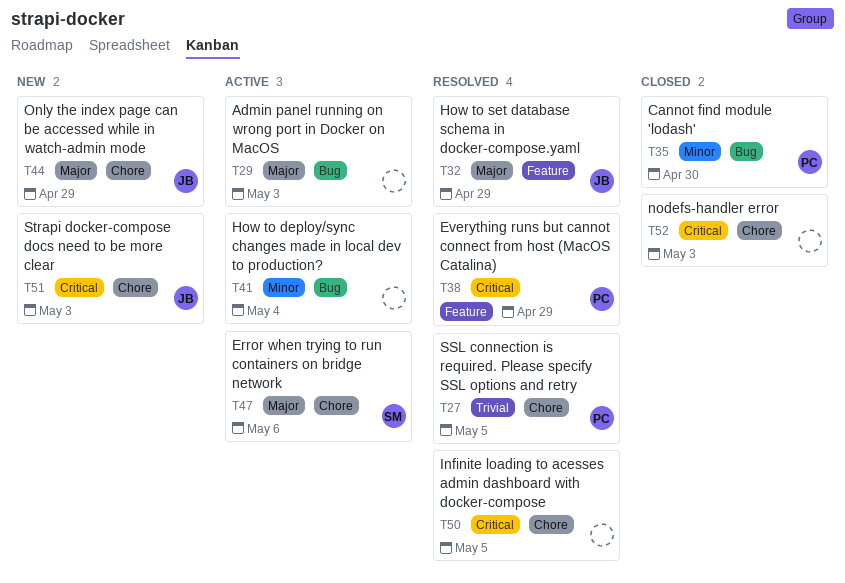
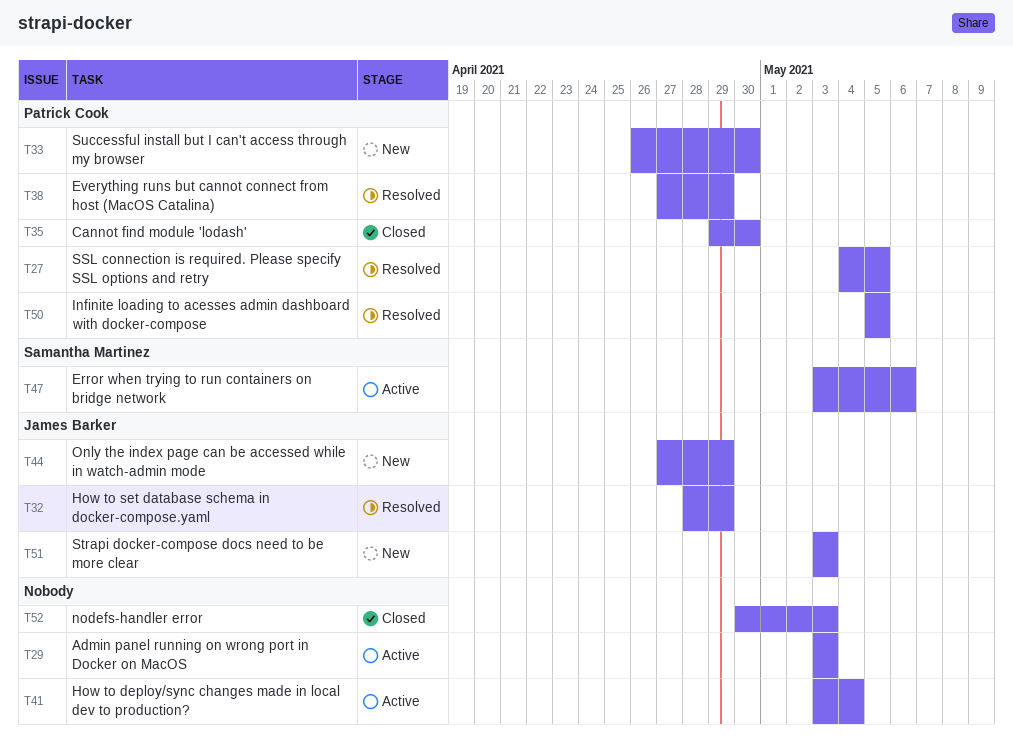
T33: none -> present
T50, owner: none -> Patrick Cook

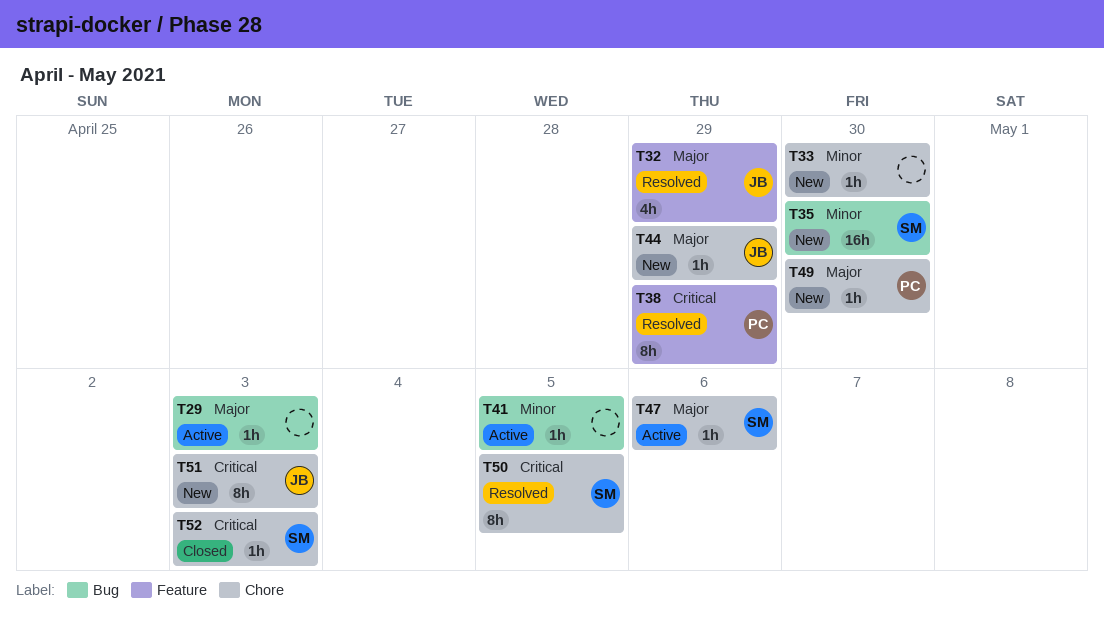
T27: present -> none
T33, owner: Patrick Cook -> none
T35, status: Closed -> New
T35, owner: Patrick Cook -> Samantha Martinez
T41, due: May 4 -> May 5
T49: none -> present
T50, owner: Patrick Cook -> Samantha Martinez
T52, owner: none -> Samantha Martinez

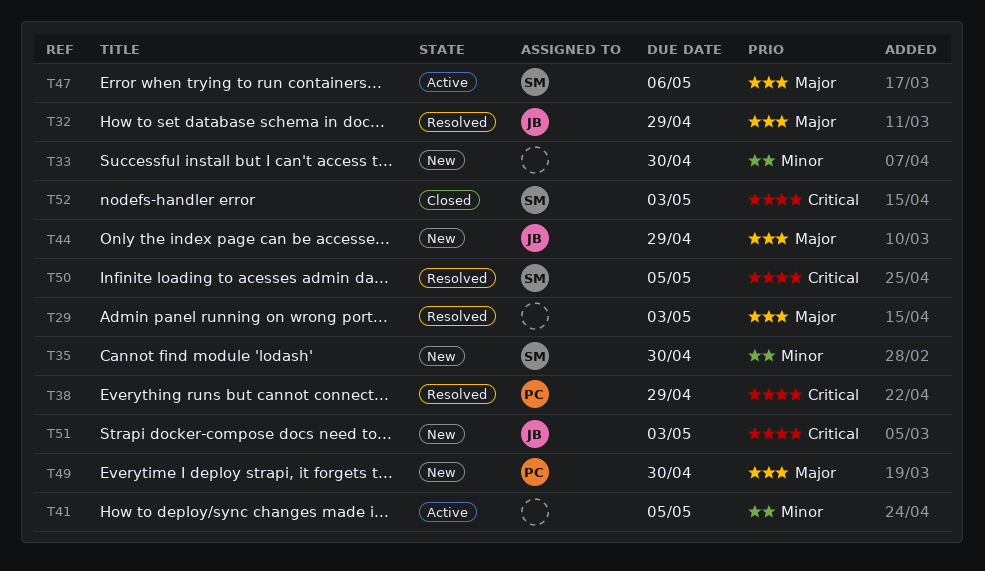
T29, status: Active -> Resolved

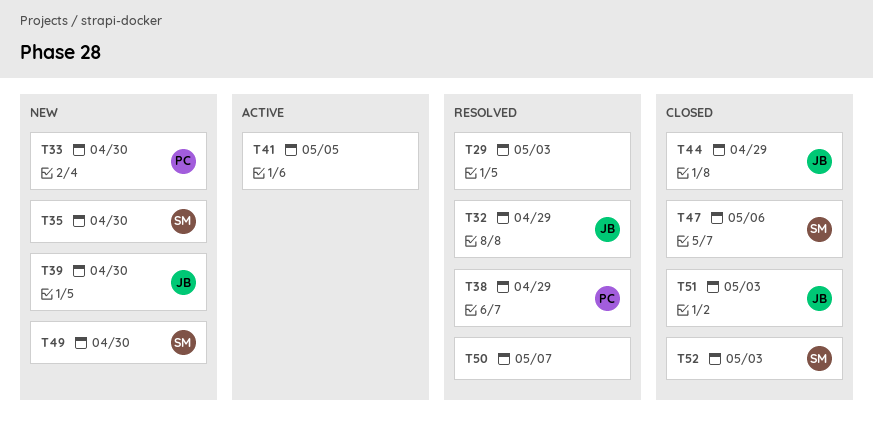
T33, owner: none -> PC
T39: none -> present
T44, status: New -> Closed
T47, status: Active -> Closed
T49, owner: PC -> SM
T50, owner: SM -> none
T50, due: May 5 -> May 7
T51, status: New -> Closed

